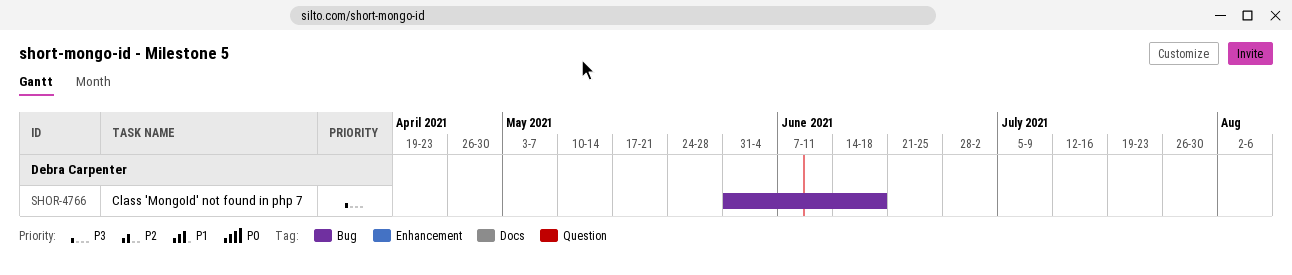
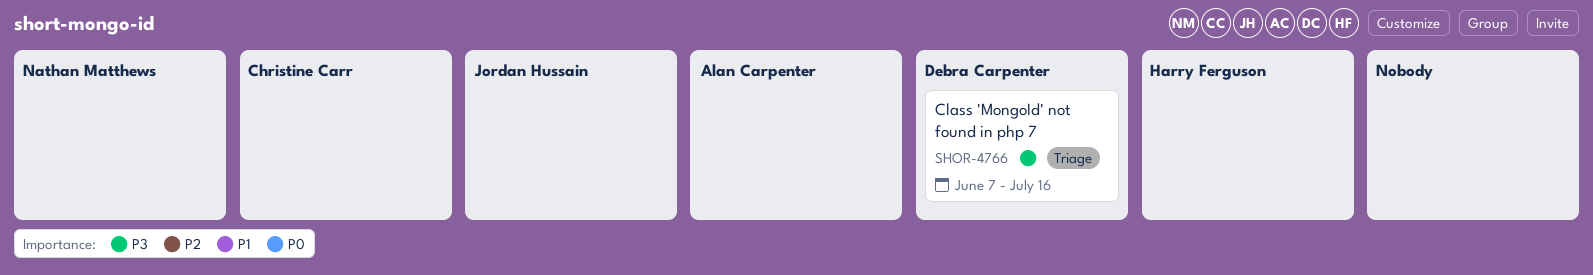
SHOR-4766, start: May 31 -> Jun 7
SHOR-4766, due: Jun 18 -> Jul 16

